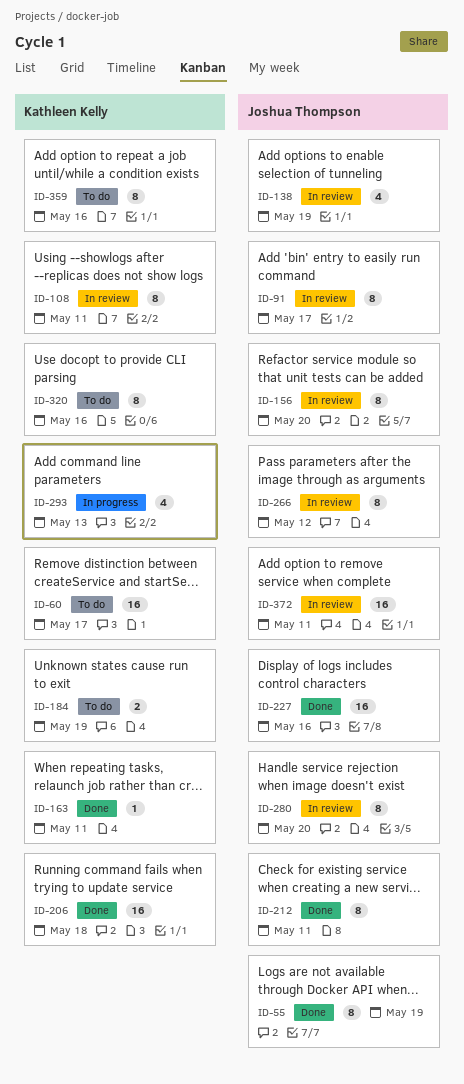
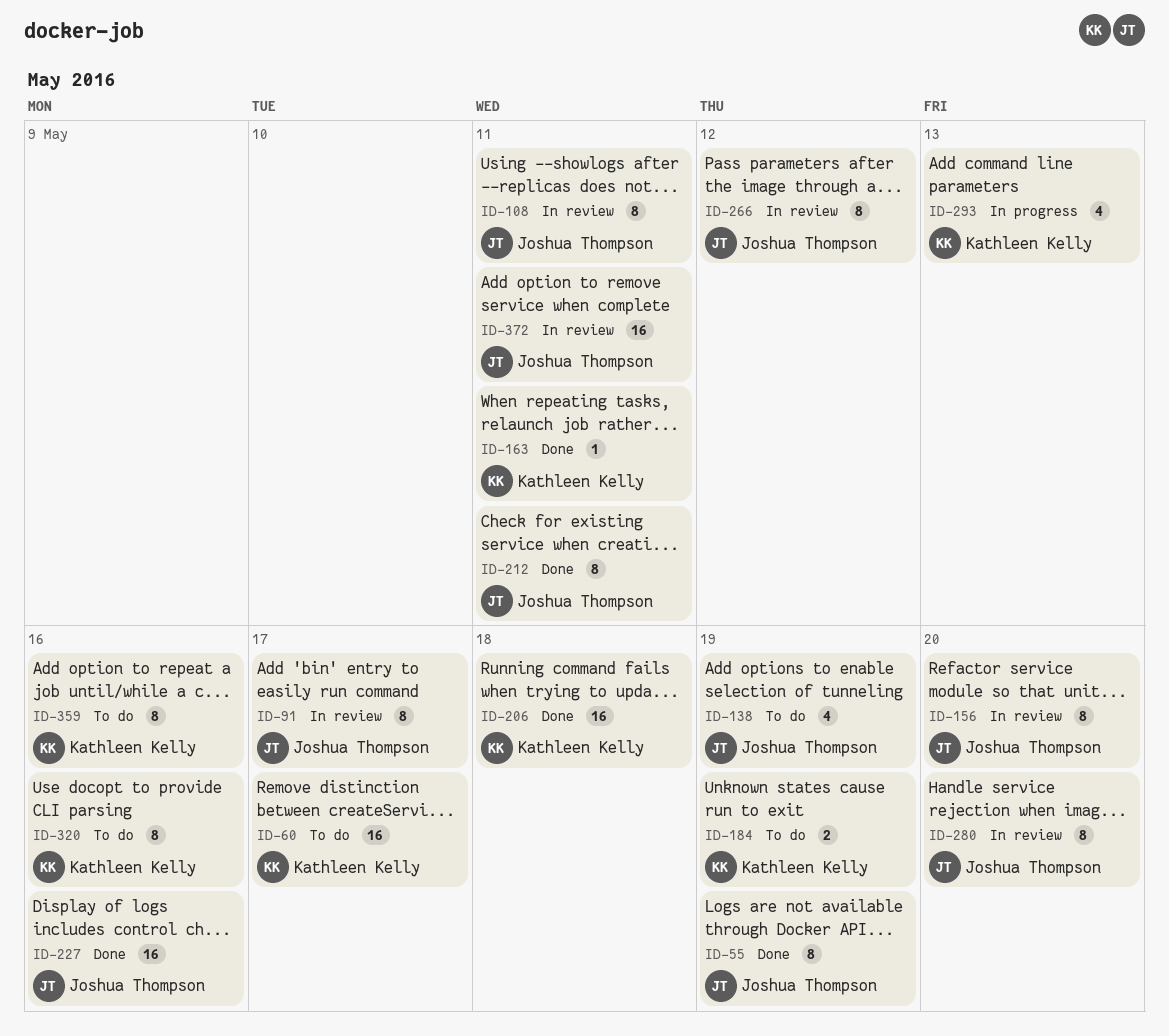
ID-108, owner: Kathleen Kelly -> Joshua Thompson
ID-138, status: In review -> To do

